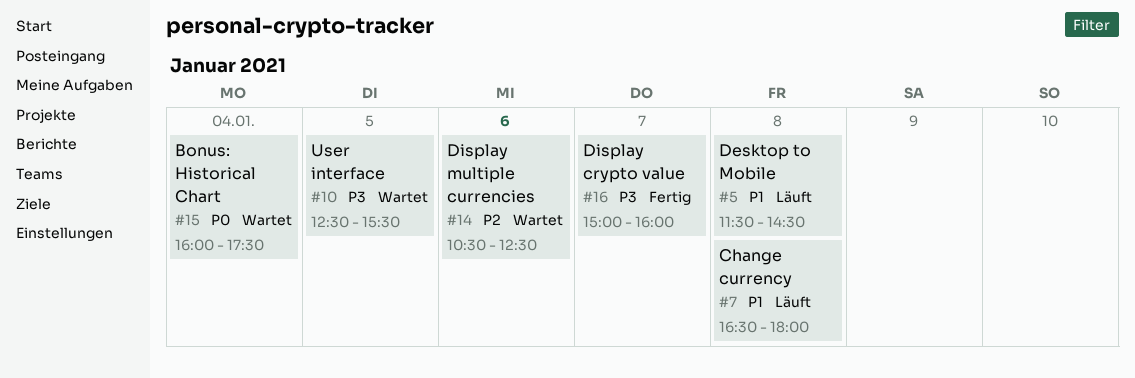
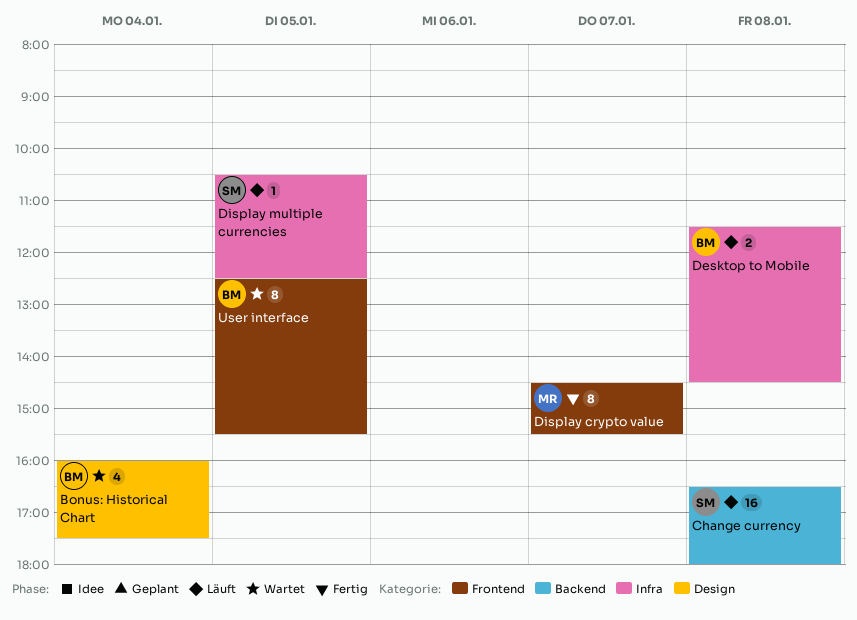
Display crypto value, begins: 15:00 -> 14:30
Display crypto value, ends: 16:00 -> 15:30
Display multiple currencies, status: Wartet -> Läuft
Display multiple currencies, day: Jan 6 -> Jan 5

